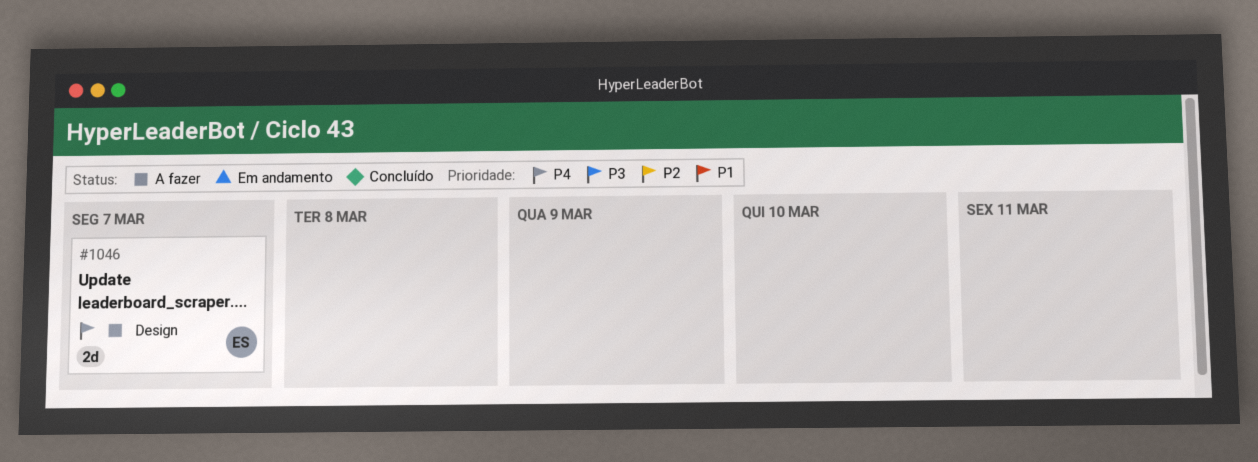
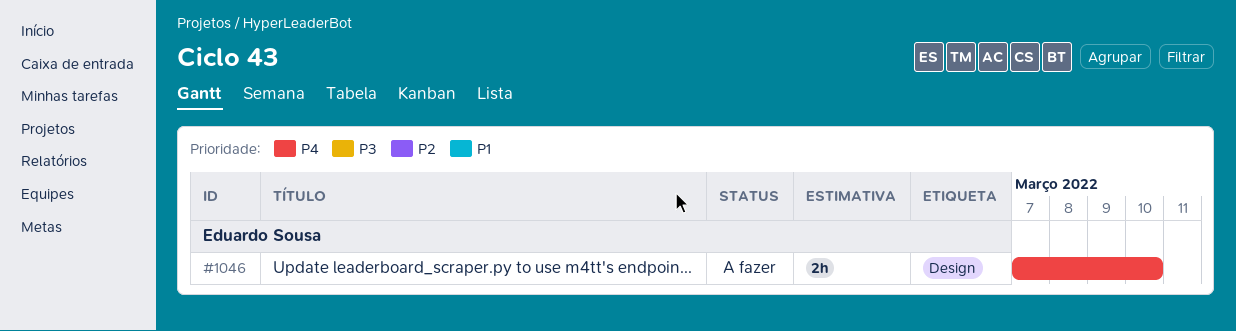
#1046, estimate: 2d -> 2h
#1046, due: Mar 7 -> Mar 10

